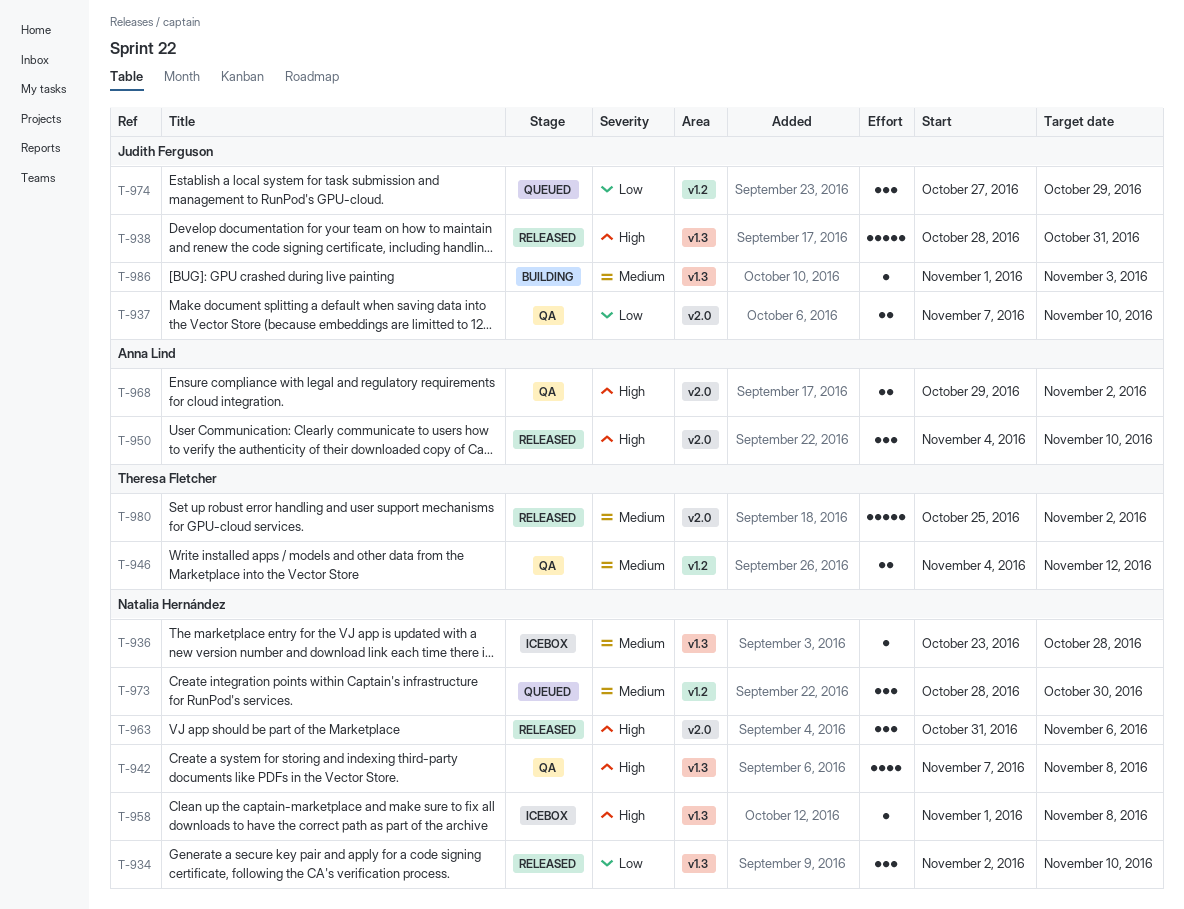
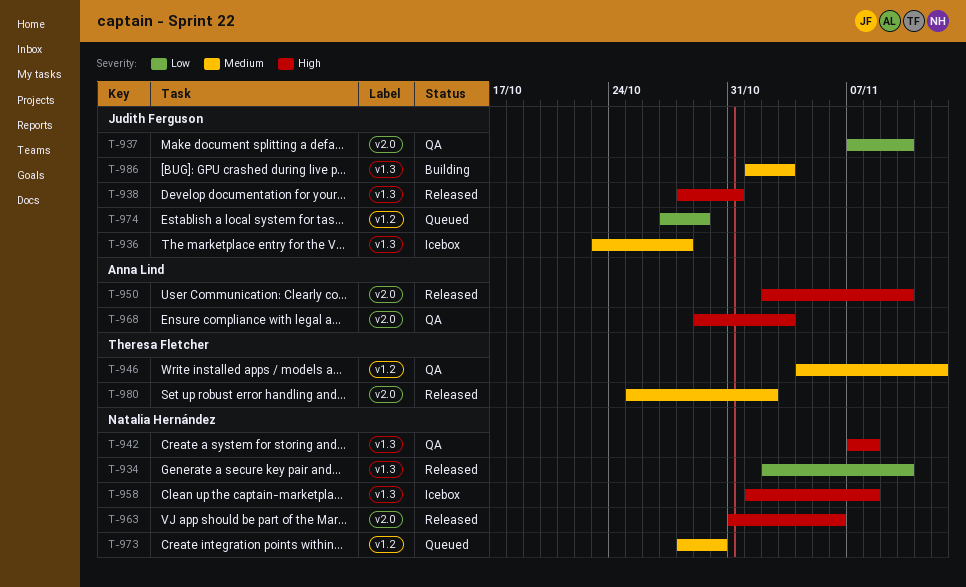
T-936, owner: Natalia Hernández -> Judith Ferguson
T-950, start: Nov 4 -> Nov 2
T-968, due: Nov 2 -> Nov 3

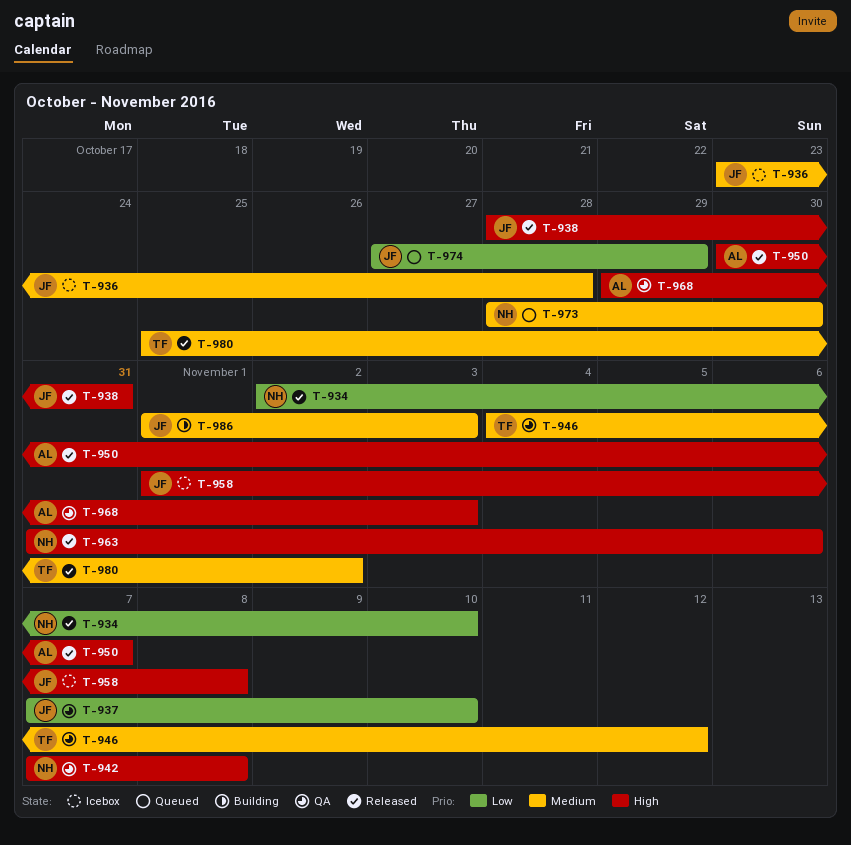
T-950, start: Nov 2 -> Oct 30
T-950, due: Nov 10 -> Nov 7
T-958, owner: Natalia Hernández -> Judith Ferguson

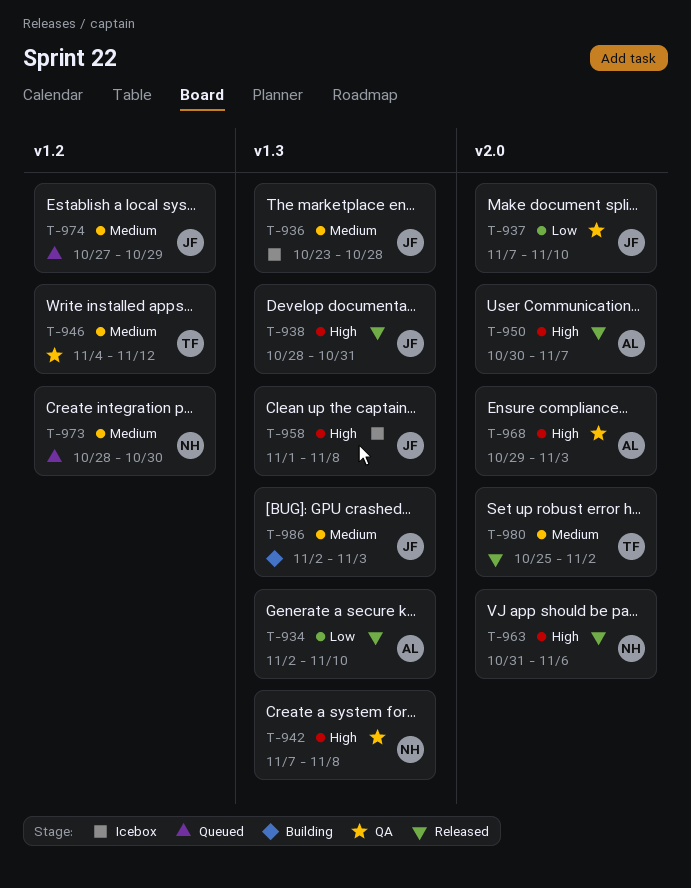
T-934, owner: NH -> AL
T-974, priority: Low -> Medium
T-986, start: Nov 1 -> Nov 2

